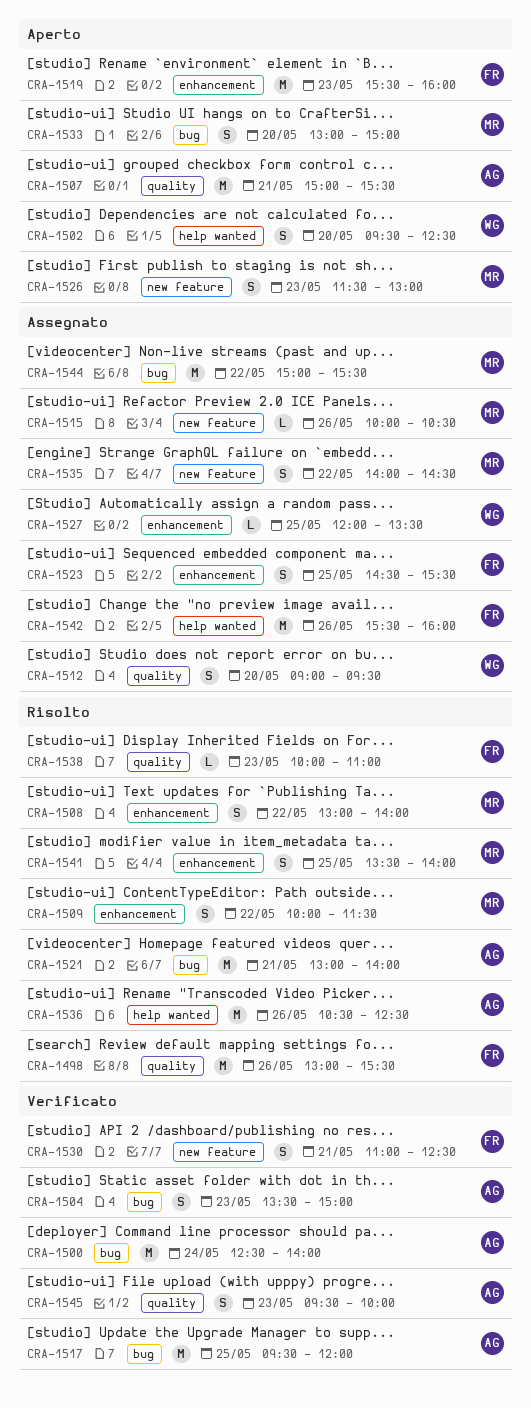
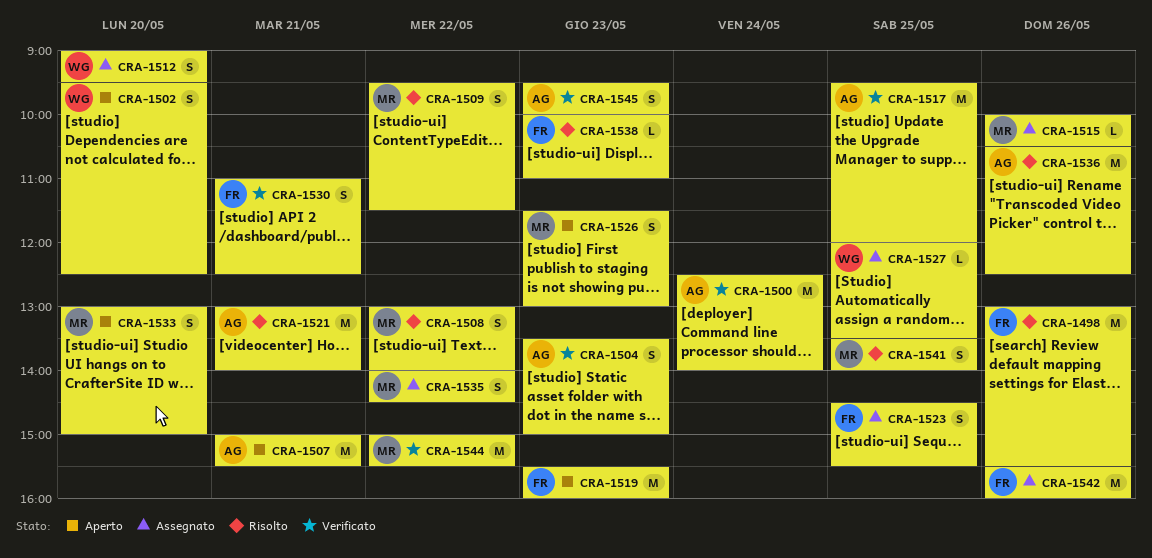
CRA-1509, begins: 10:00 -> 09:30
CRA-1544, status: Assegnato -> Verificato

